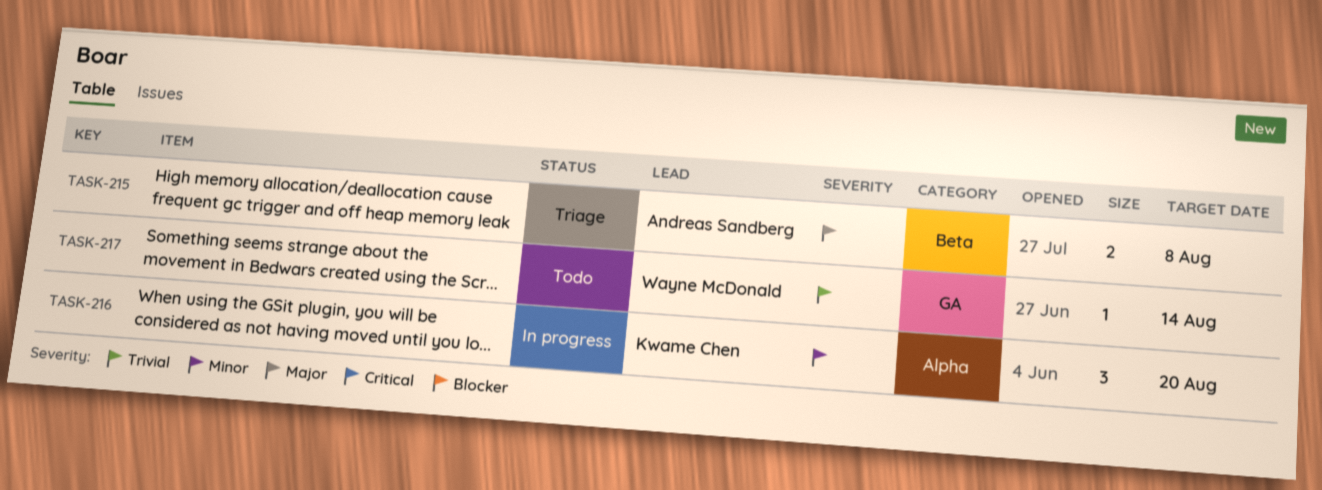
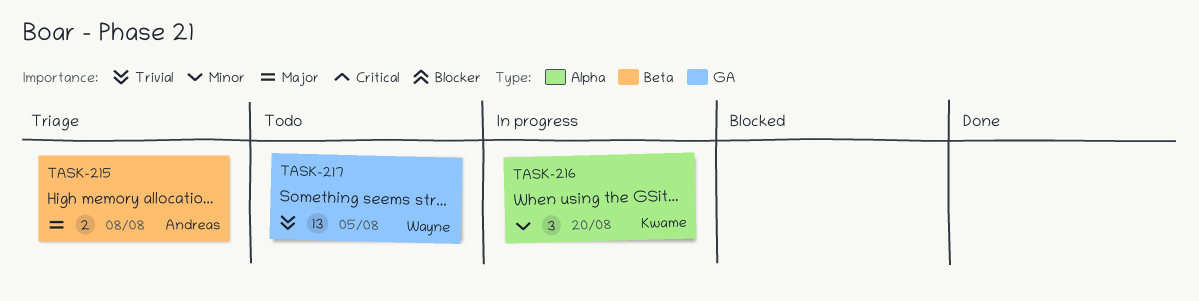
TASK-217, estimate: 1 -> 13
TASK-217, due: Aug 14 -> Aug 5

